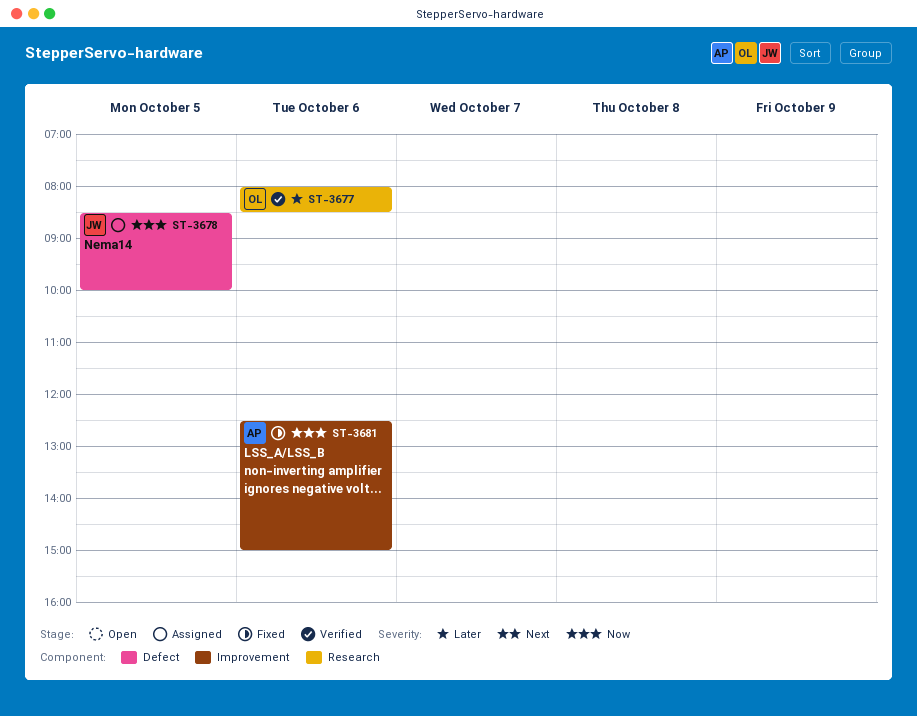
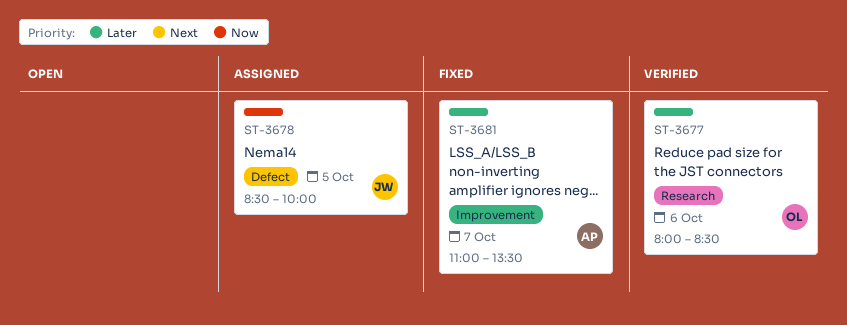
ST-3681, priority: Now -> Later
ST-3681, day: Oct 6 -> Oct 7
ST-3681, begins: 12:30 -> 11:00
ST-3681, ends: 15:00 -> 13:30

